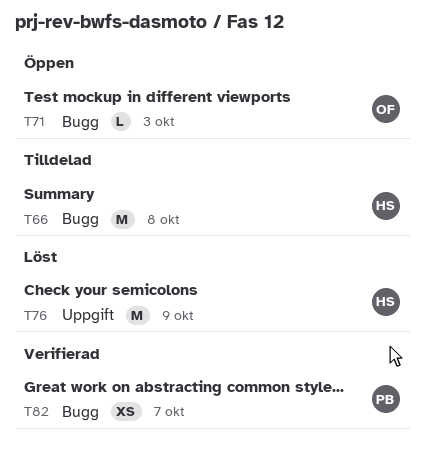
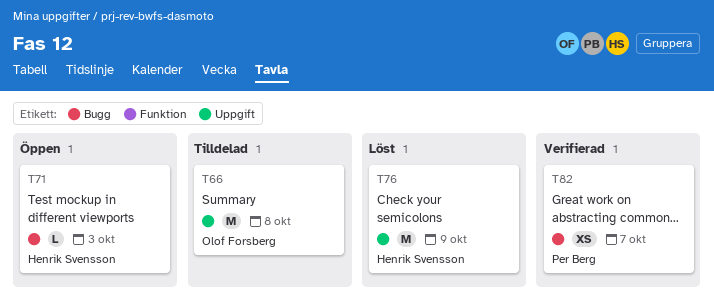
T66, owner: Henrik Svensson -> Olof Forsberg
T66, label: Bugg -> Uppgift
T71, owner: Olof Forsberg -> Henrik Svensson

